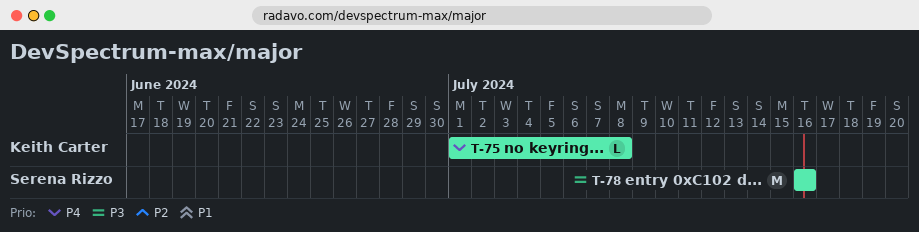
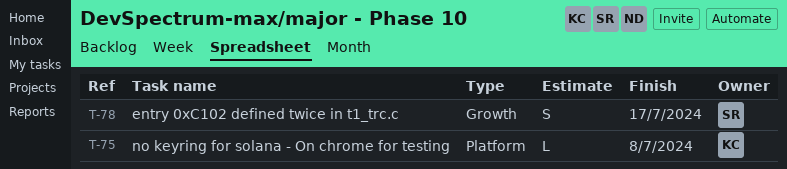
T-78, estimate: M -> S
T-78, due: Jul 16 -> Jul 17

